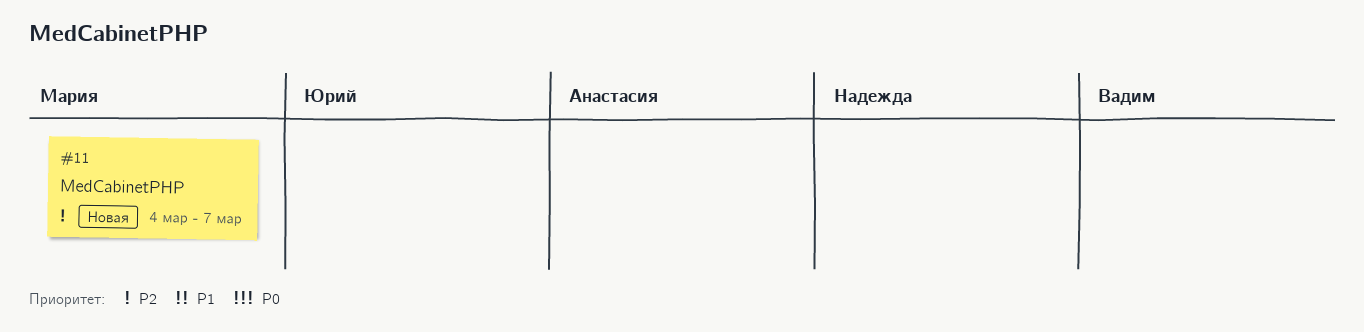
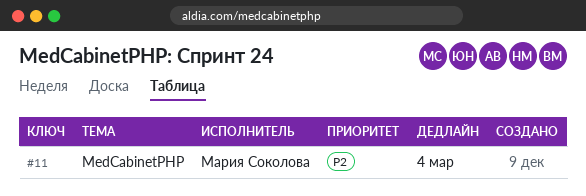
#11, due: Mar 7 -> Mar 4

